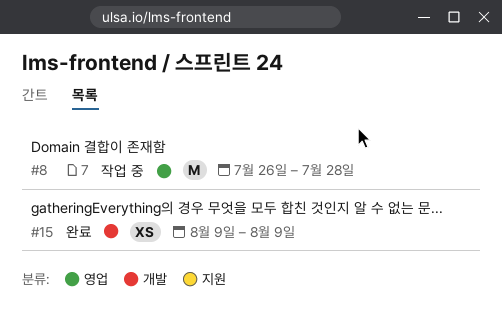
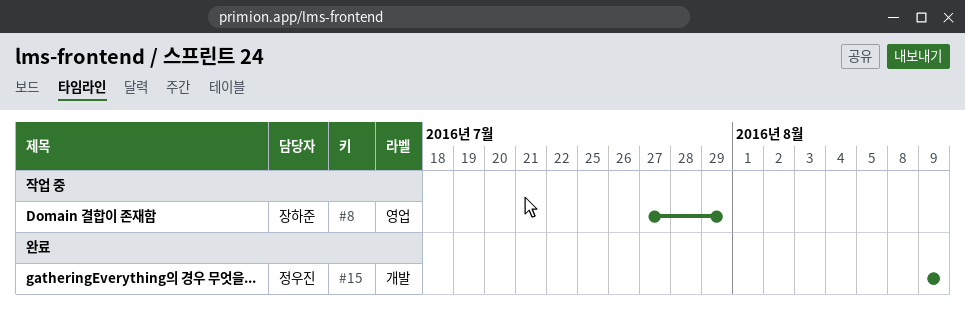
#8, start: Jul 26 -> Jul 27
#8, due: Jul 28 -> Jul 29

